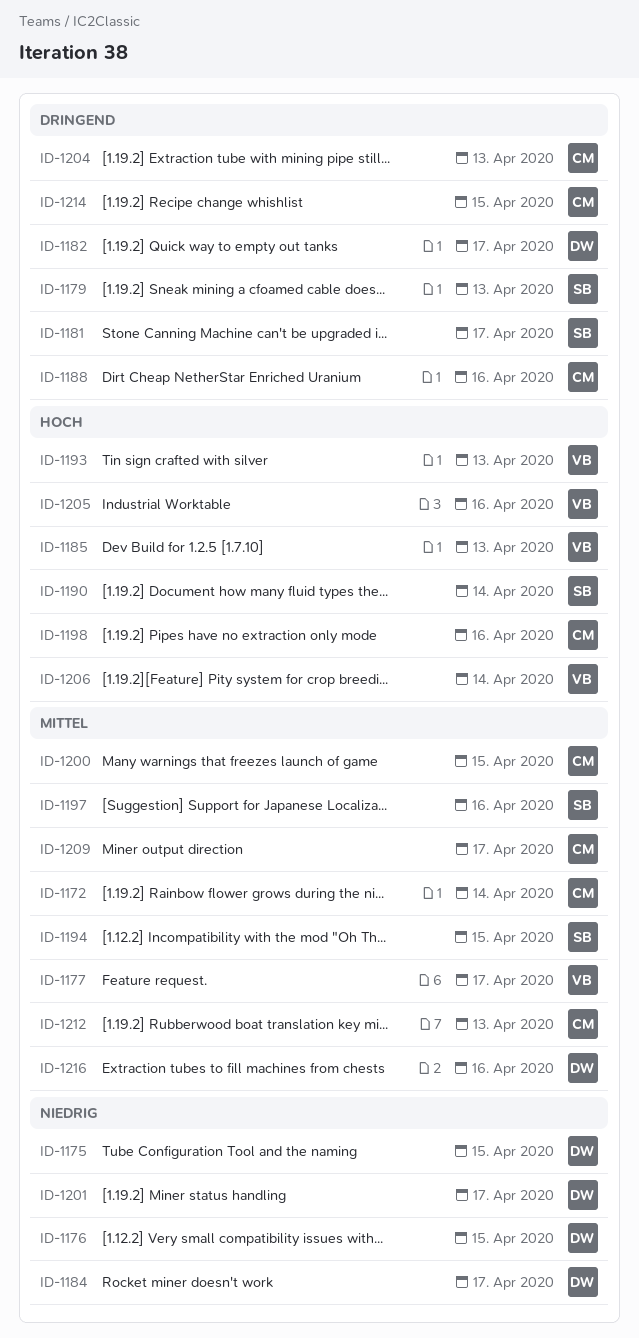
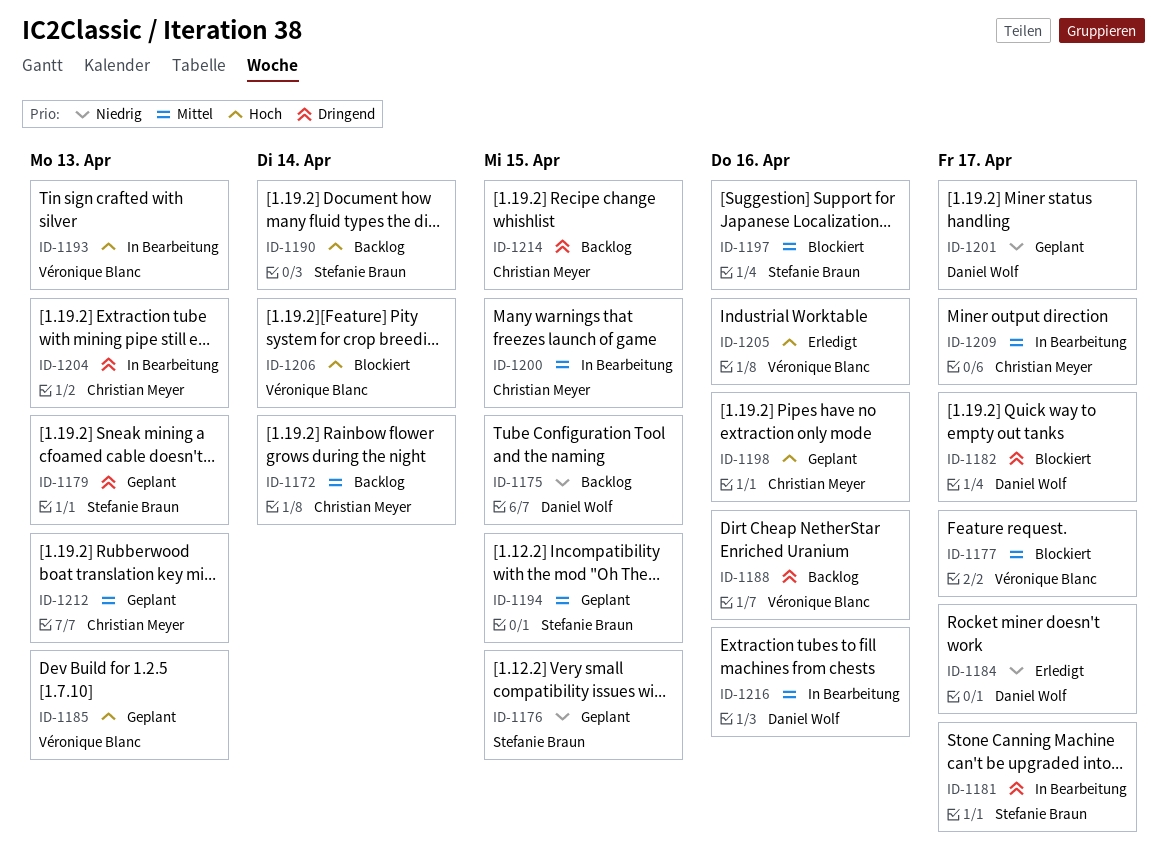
ID-1176, owner: Daniel Wolf -> Stefanie Braun
ID-1188, owner: Christian Meyer -> Véronique Blanc

